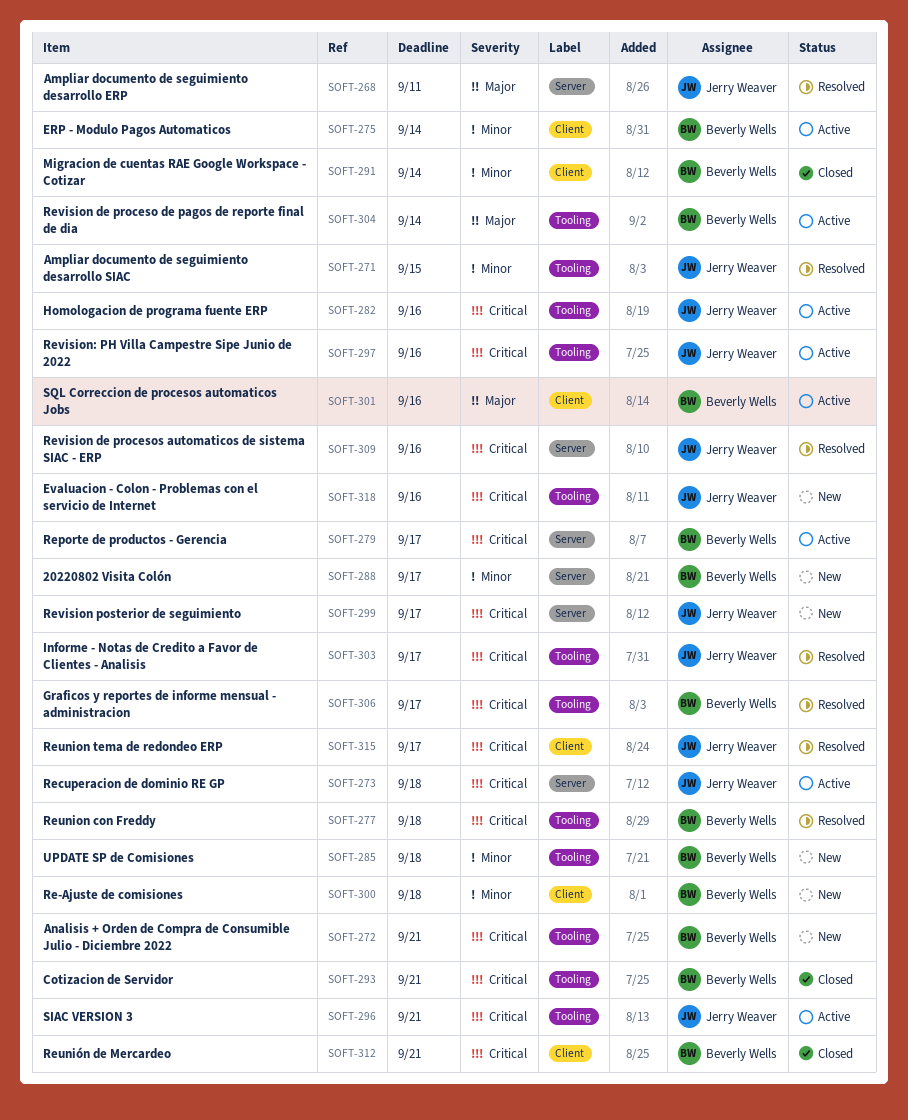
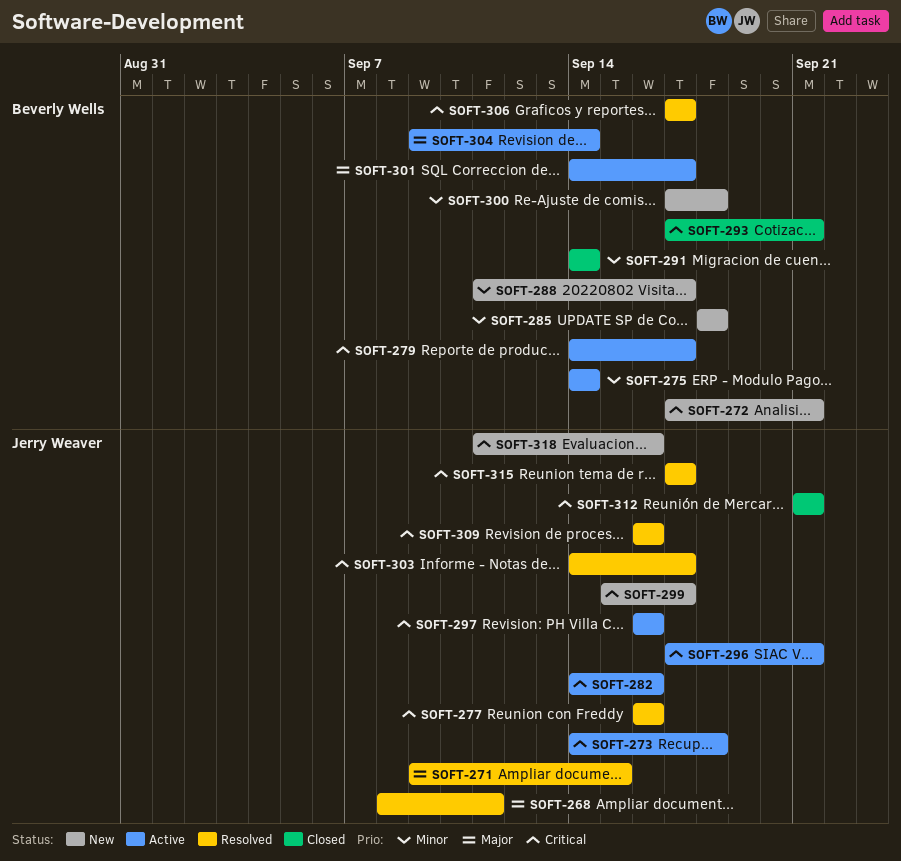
SOFT-271, priority: Minor -> Major
SOFT-277, owner: Beverly Wells -> Jerry Weaver
SOFT-277, due: Sep 18 -> Sep 16
SOFT-301, due: Sep 16 -> Sep 17
SOFT-312, owner: Beverly Wells -> Jerry Weaver

